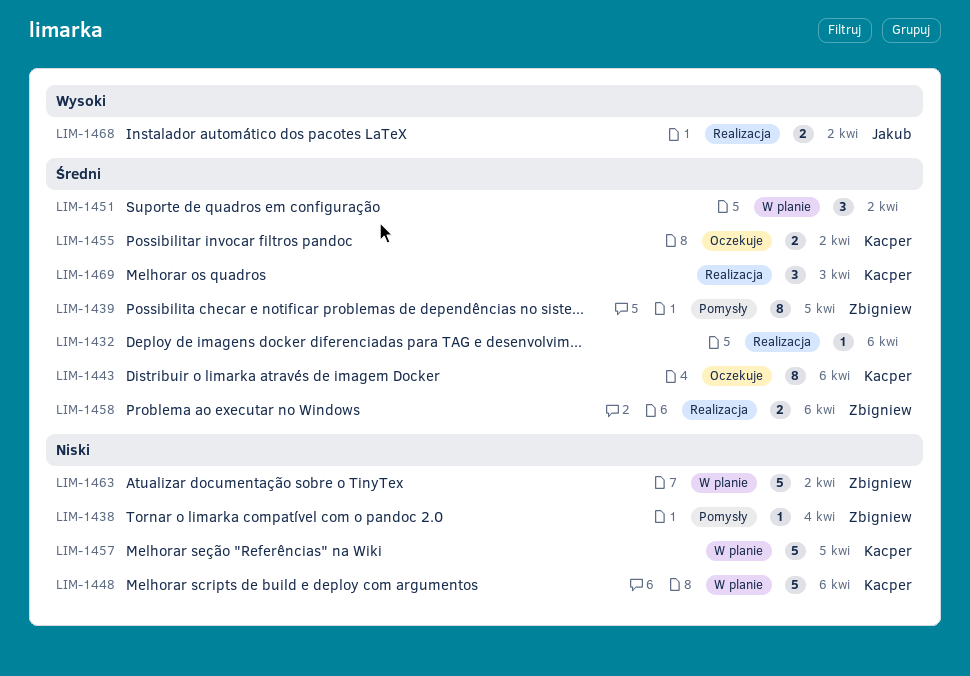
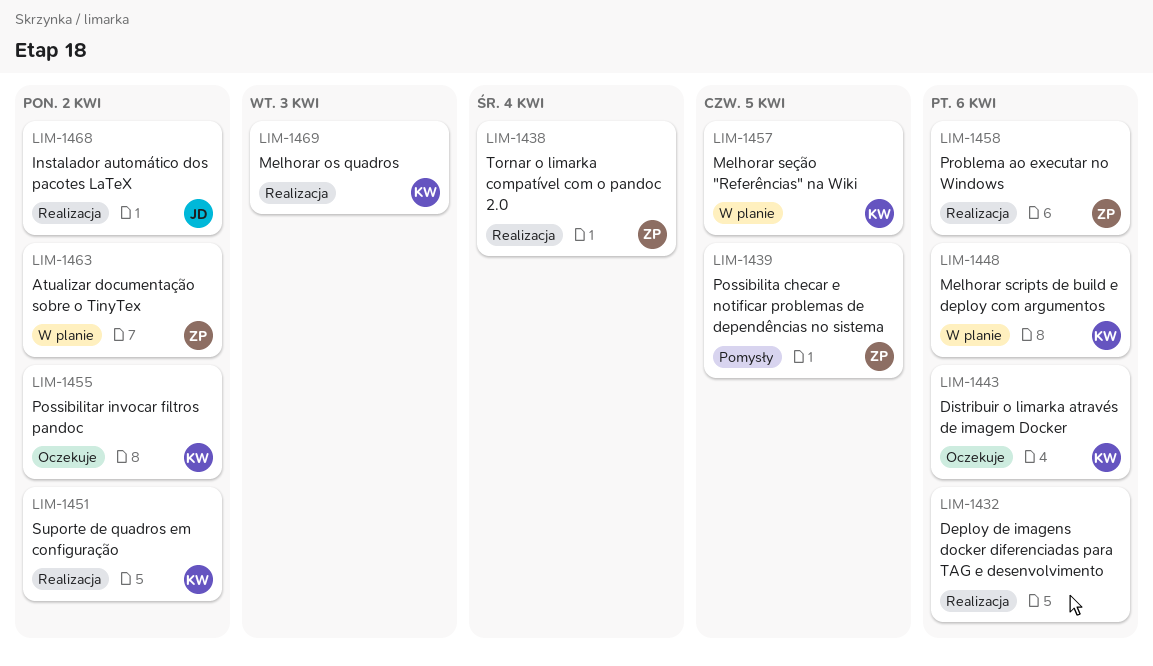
LIM-1438, status: Pomysły -> Realizacja
LIM-1451, status: W planie -> Realizacja
LIM-1451, owner: none -> Kacper

